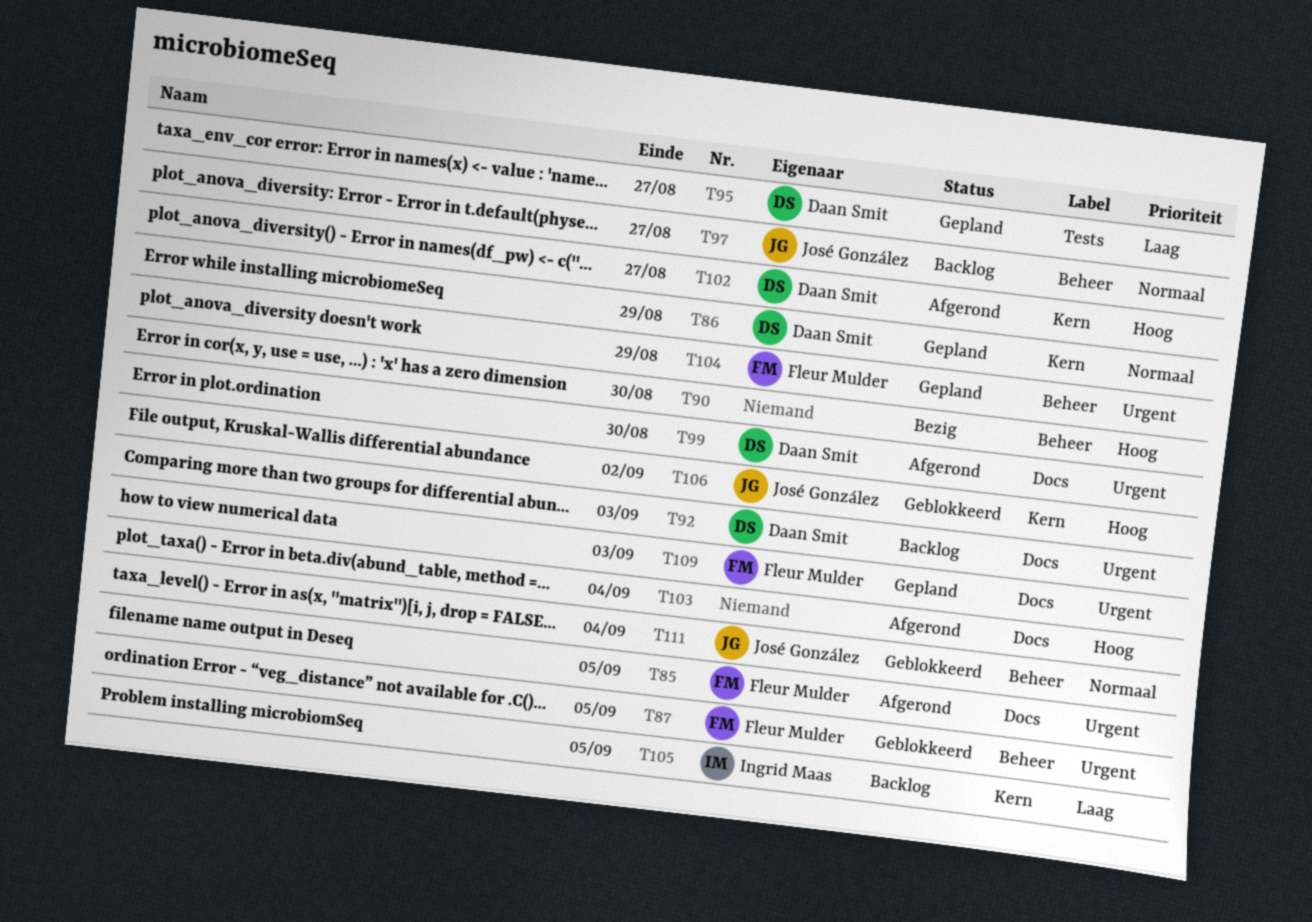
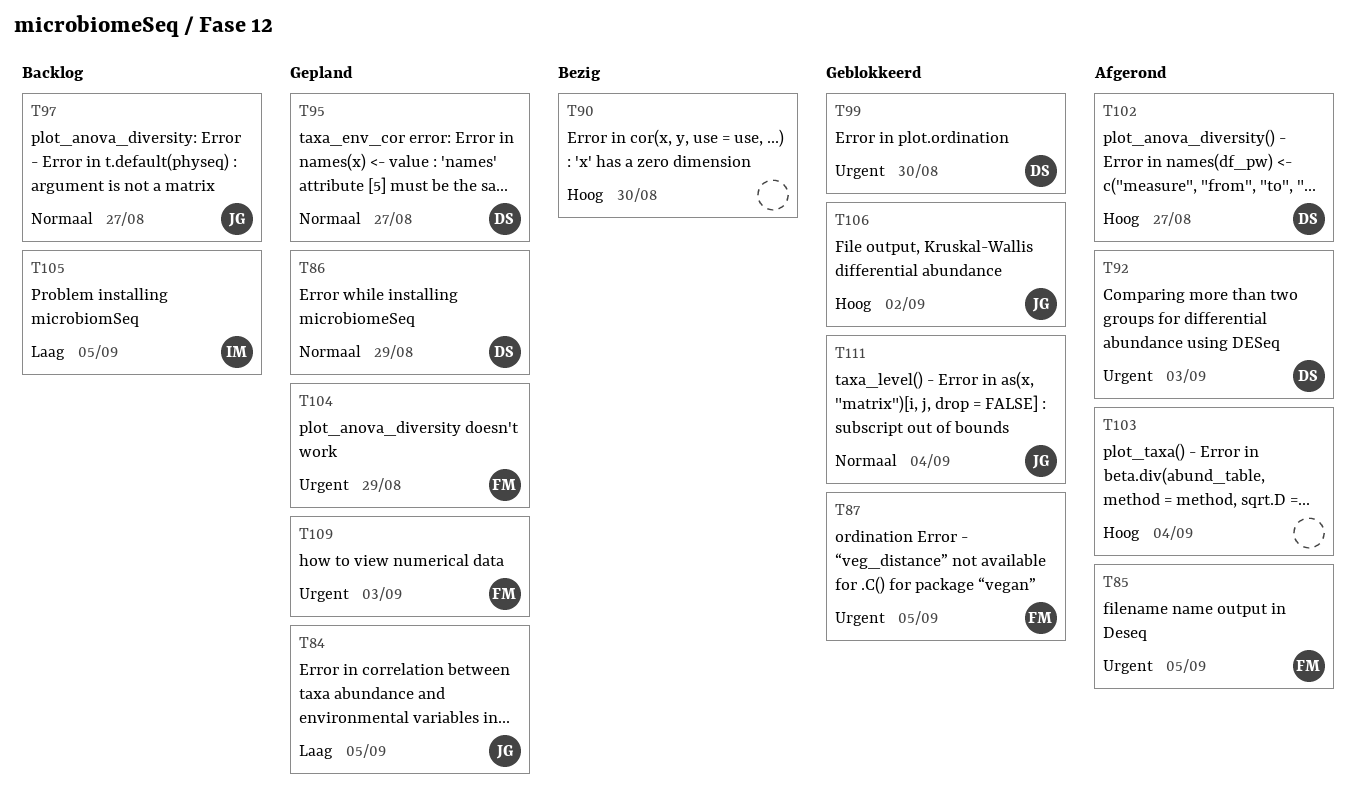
T84: none -> present
T92, status: Backlog -> Afgerond
T95, priority: Laag -> Normaal
T99, status: Afgerond -> Geblokkeerd

